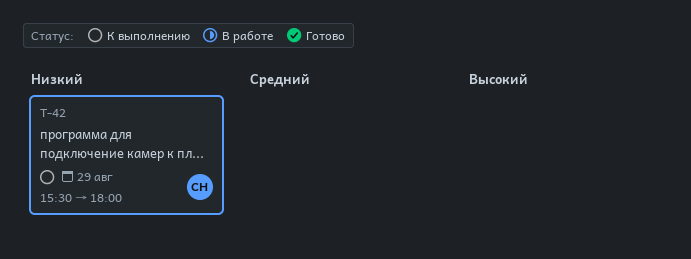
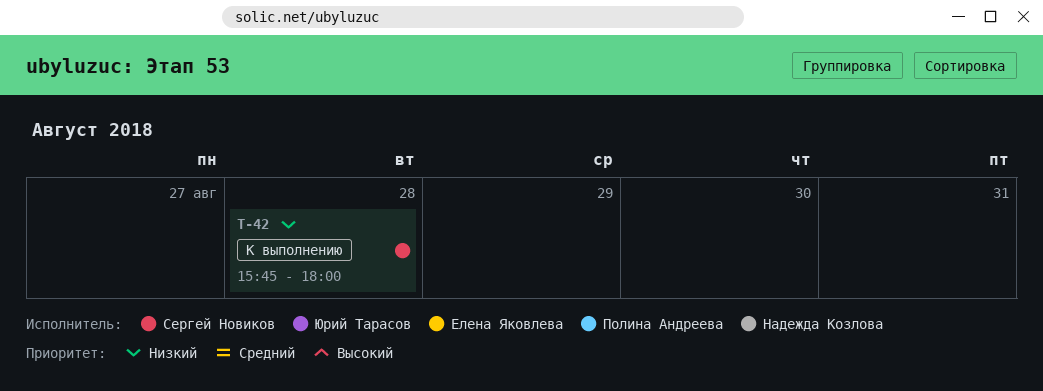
T-42, day: Aug 29 -> Aug 28
T-42, begins: 15:30 -> 15:45

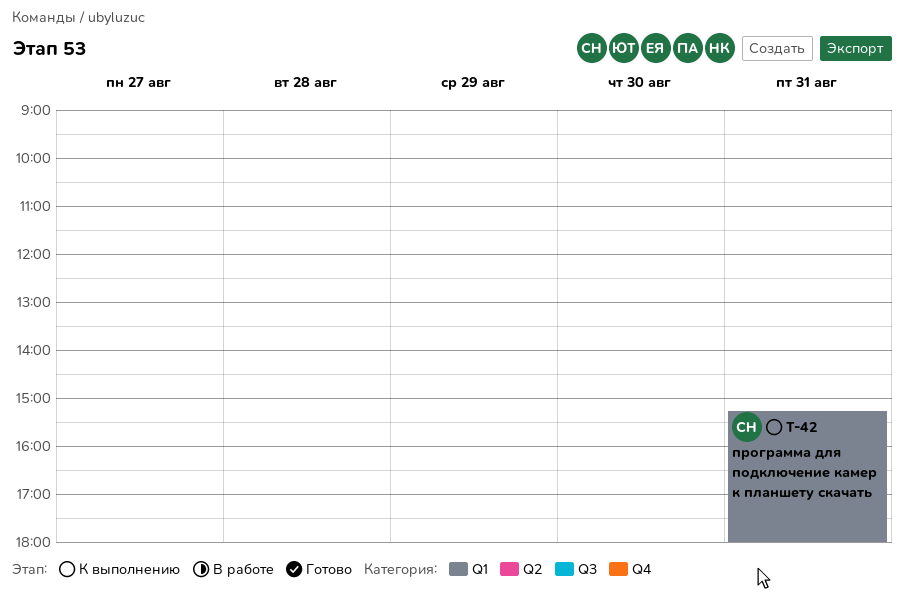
T-42, day: Aug 28 -> Aug 31
T-42, begins: 15:45 -> 15:15

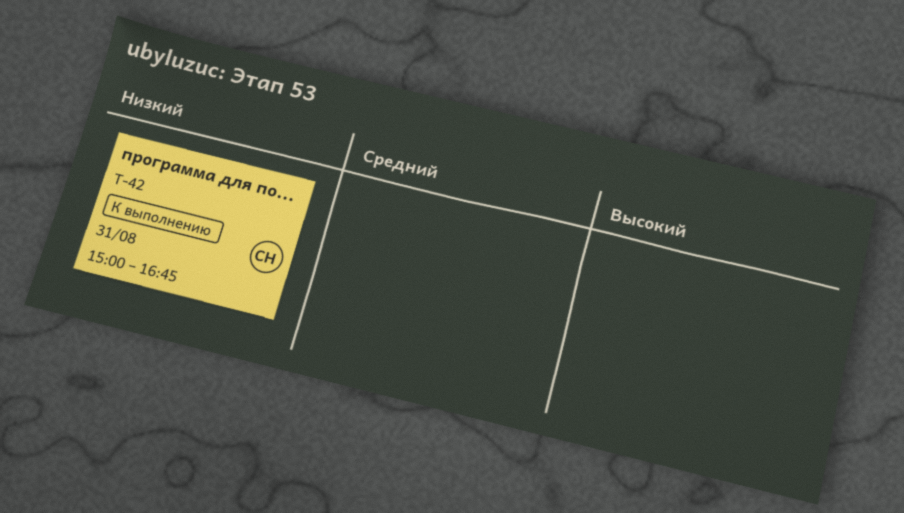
T-42, begins: 15:15 -> 15:00
T-42, ends: 18:00 -> 16:45

